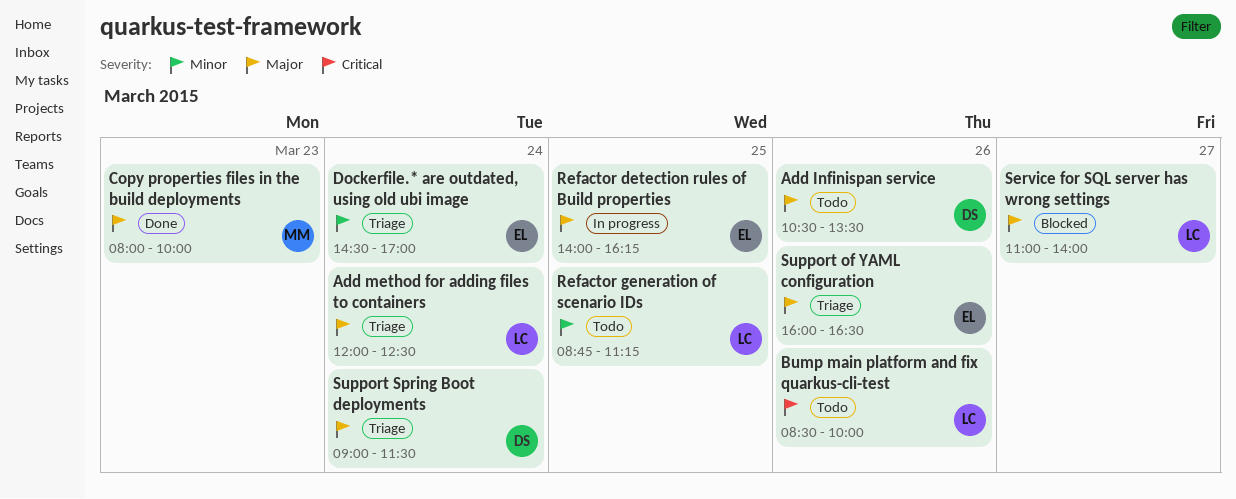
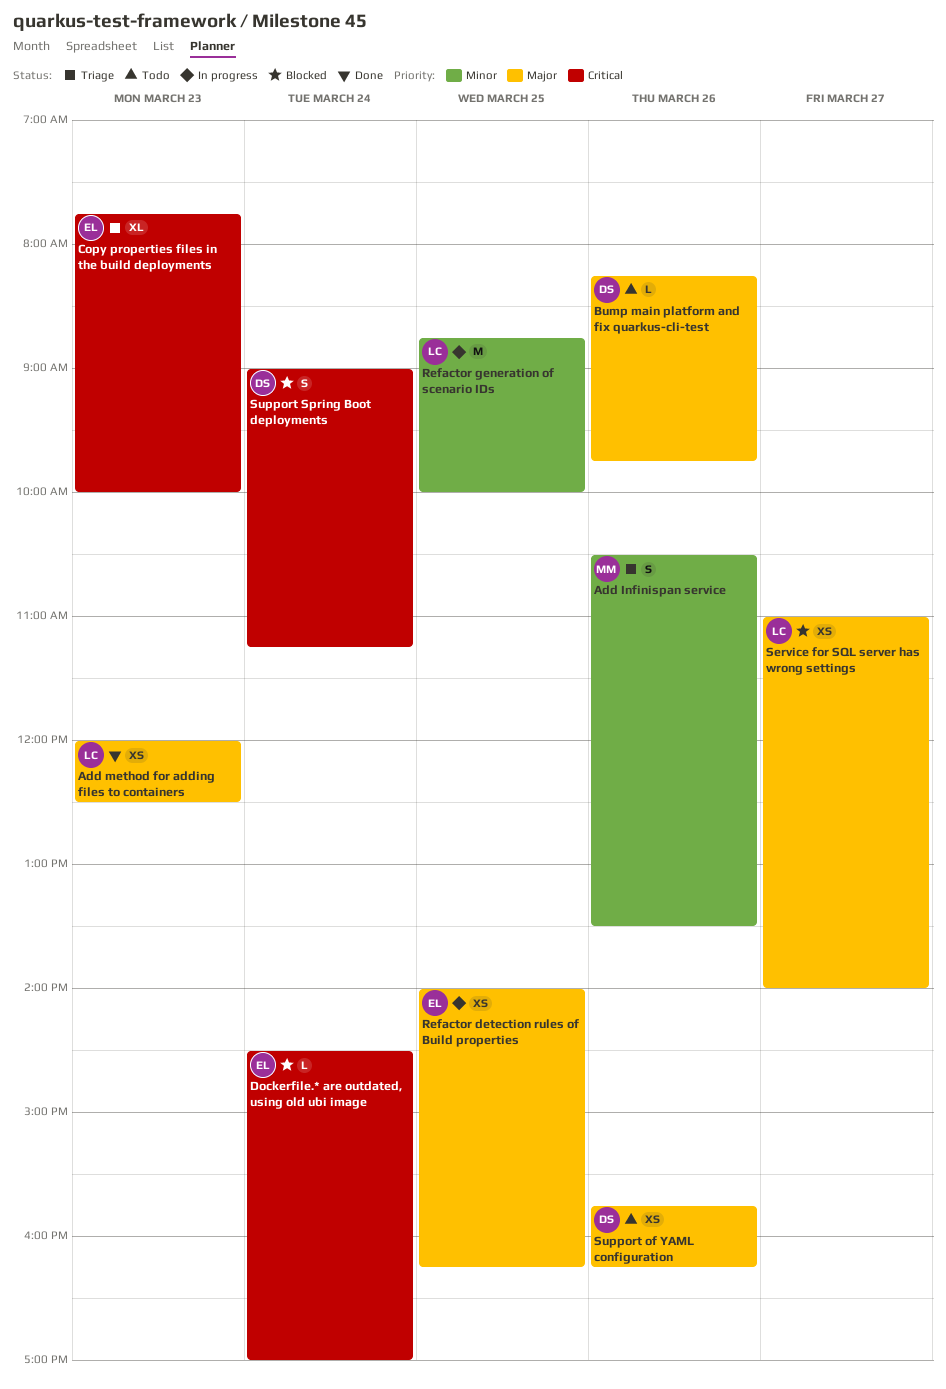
Add Infinispan service, status: Todo -> Triage
Add Infinispan service, owner: DS -> MM
Add Infinispan service, priority: Major -> Minor
Add method for adding files to containers, status: Triage -> Done
Add method for adding files to containers, day: Mar 24 -> Mar 23
Bump main platform and fix quarkus-cli-test, owner: LC -> DS
Bump main platform and fix quarkus-cli-test, priority: Critical -> Major
Bump main platform and fix quarkus-cli-test, begins: 08:30 -> 08:15
Bump main platform and fix quarkus-cli-test, ends: 10:00 -> 09:45
Copy properties files in the build deployments, status: Done -> Triage
Copy properties files in the build deployments, owner: MM -> EL
Copy properties files in the build deployments, priority: Major -> Critical
Copy properties files in the build deployments, begins: 08:00 -> 07:45
Dockerfile.* are outdated, using old ubi image, status: Triage -> Blocked
Dockerfile.* are outdated, using old ubi image, priority: Minor -> Critical
Refactor generation of scenario IDs, status: Todo -> In progress
Refactor generation of scenario IDs, ends: 11:15 -> 10:00
Support of YAML configuration, status: Triage -> Todo
Support of YAML configuration, owner: EL -> DS
Support of YAML configuration, begins: 16:00 -> 15:45
Support of YAML configuration, ends: 16:30 -> 16:15
Support Spring Boot deployments, status: Triage -> Blocked
Support Spring Boot deployments, priority: Major -> Critical
Support Spring Boot deployments, ends: 11:30 -> 11:15

